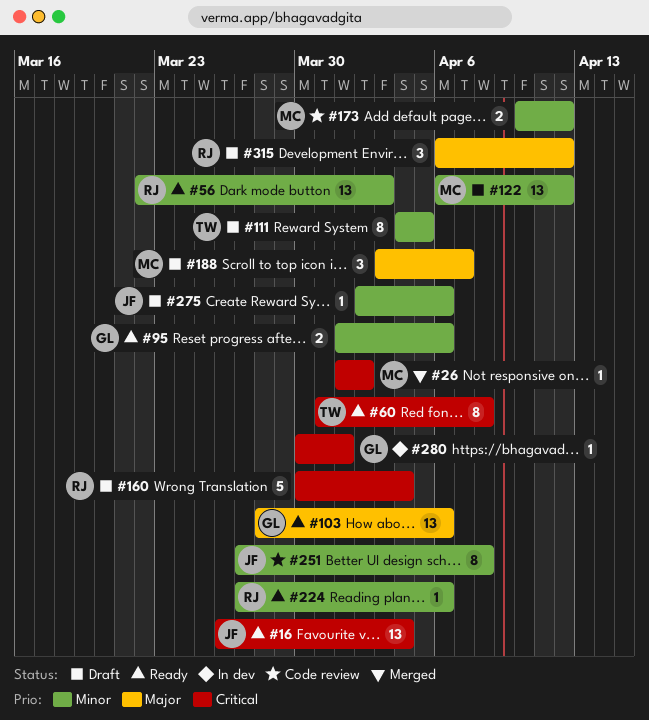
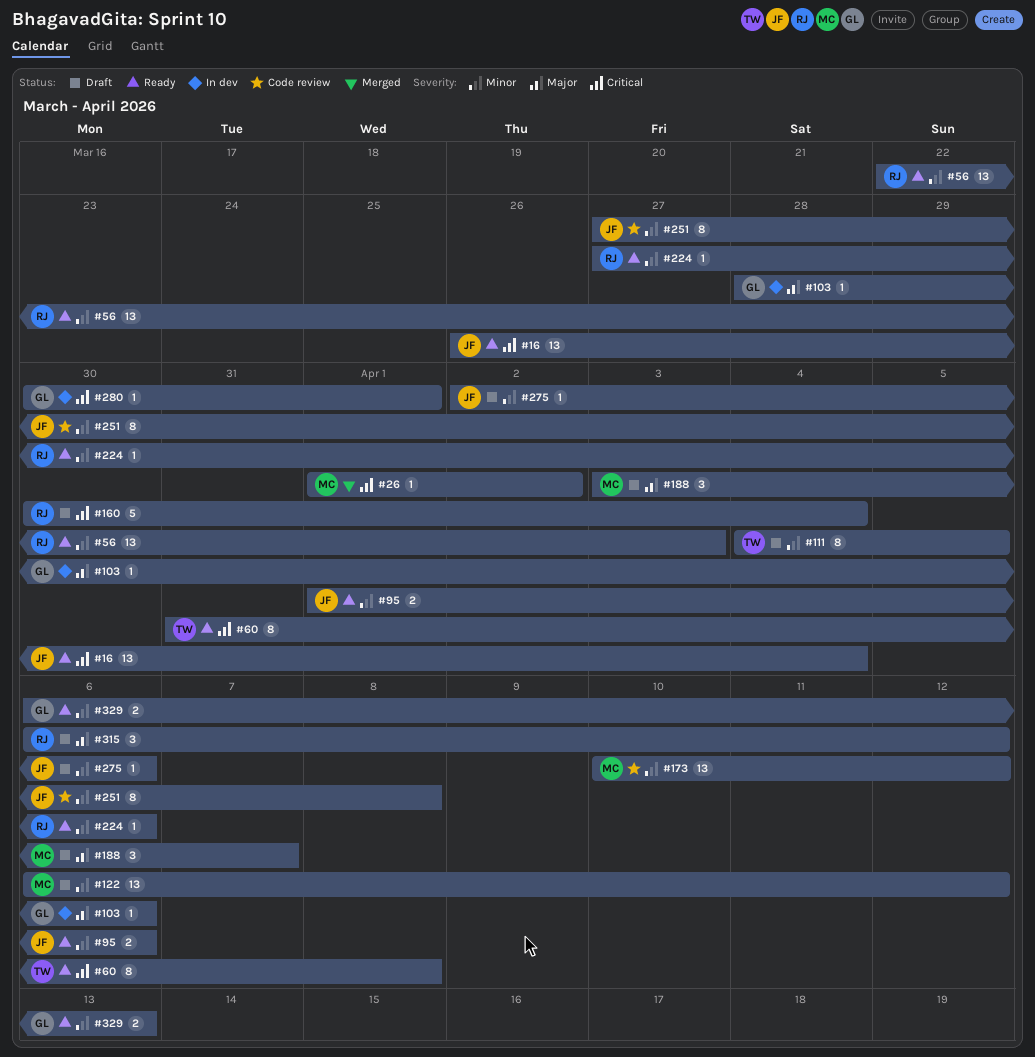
#95, owner: GL -> JF
#103, status: Ready -> In dev
#103, estimate: 13 -> 1
#173, estimate: 2 -> 13
#329: none -> present

